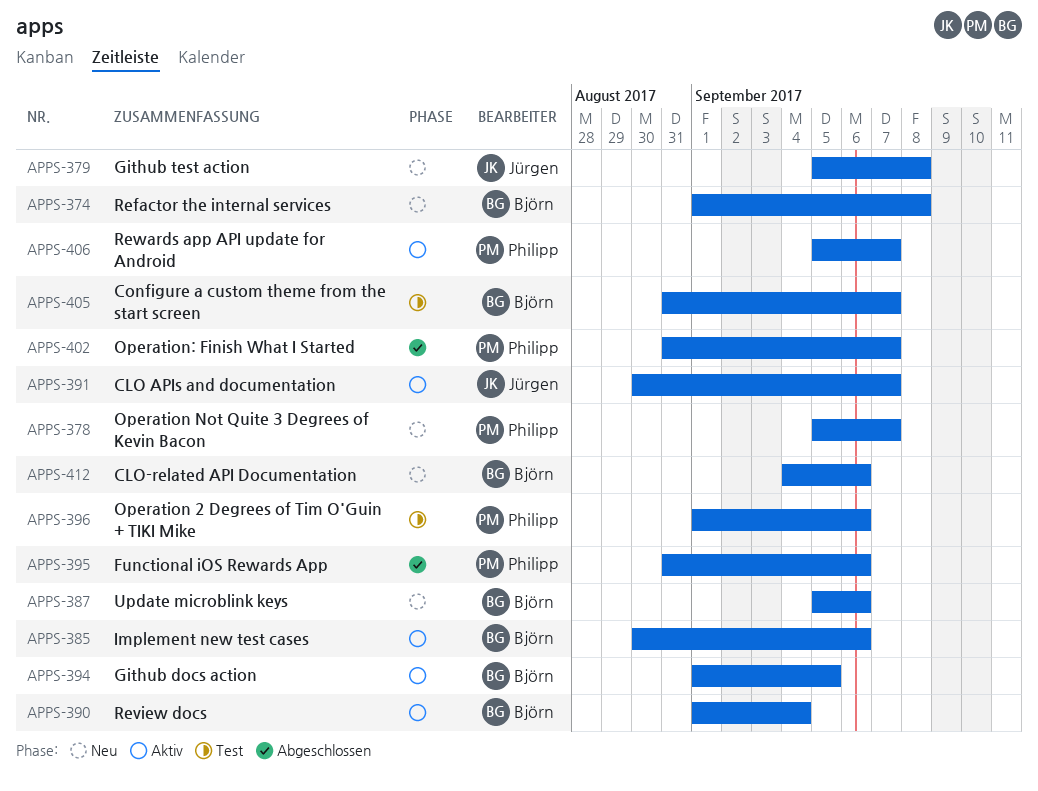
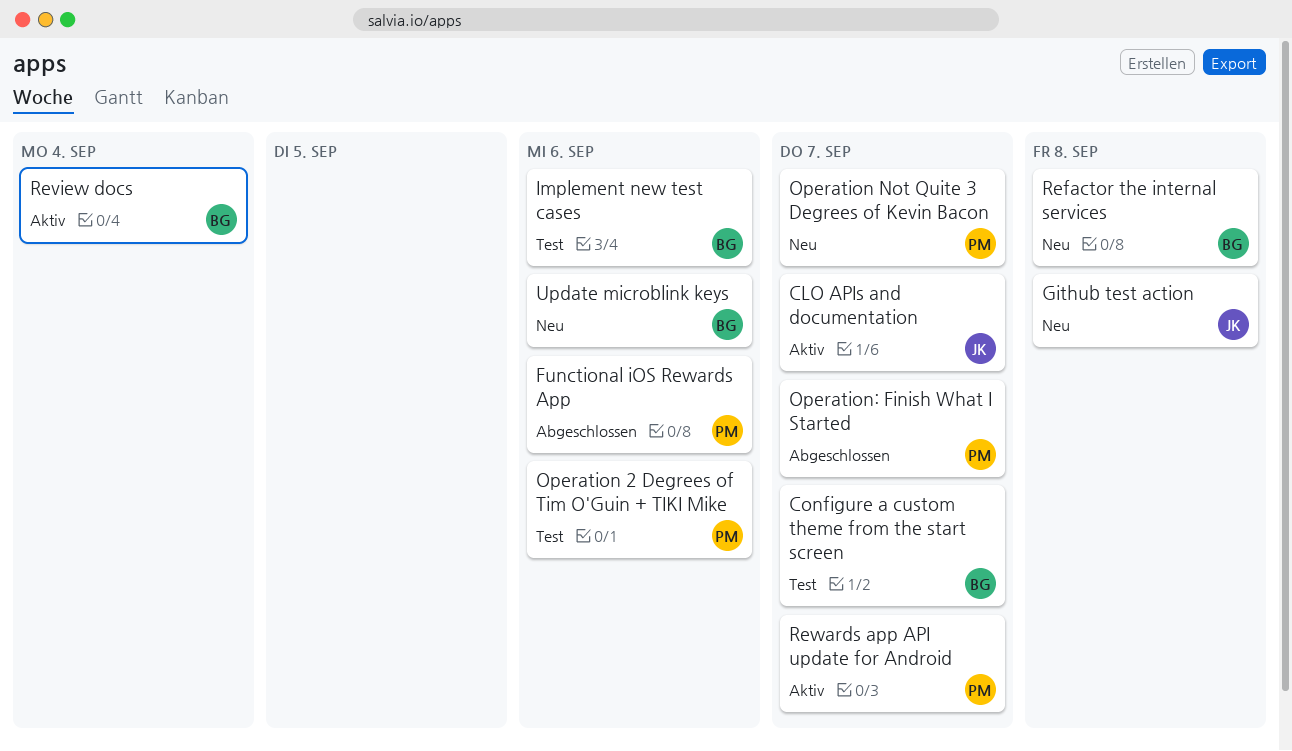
CLO-related API Documentation: present -> none
Github docs action: present -> none
Implement new test cases, status: Aktiv -> Test

